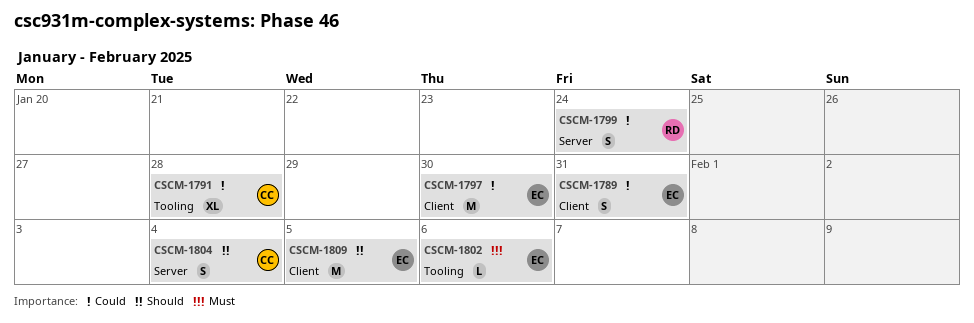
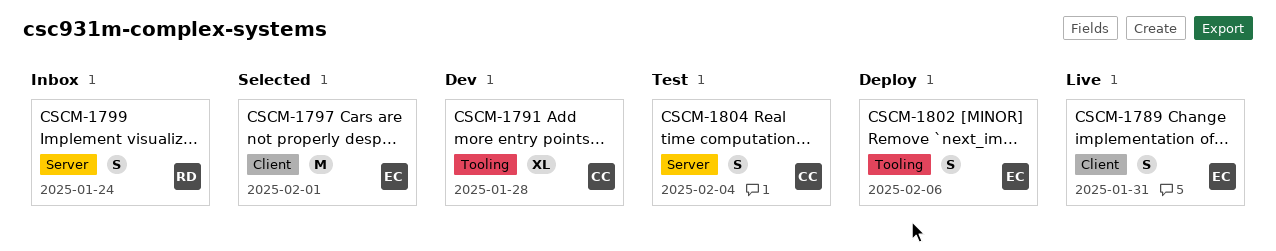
CSCM-1797, due: Jan 30 -> Feb 1
CSCM-1802, estimate: L -> S
CSCM-1809: present -> none

